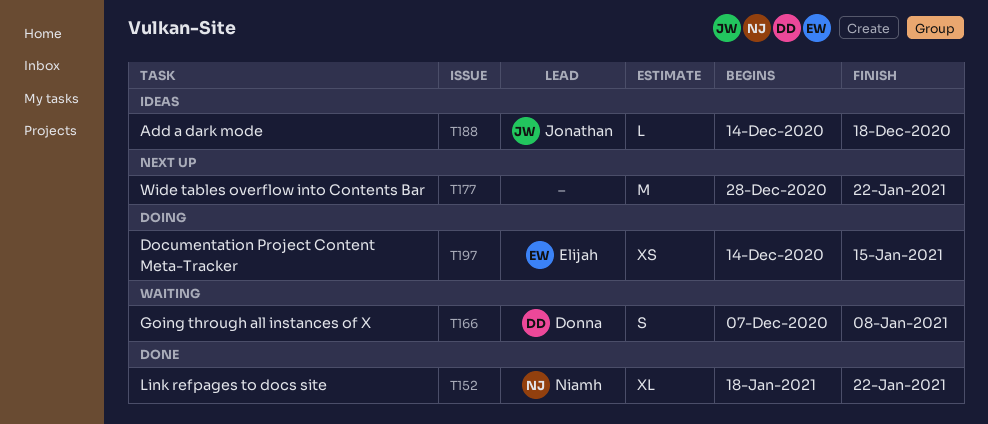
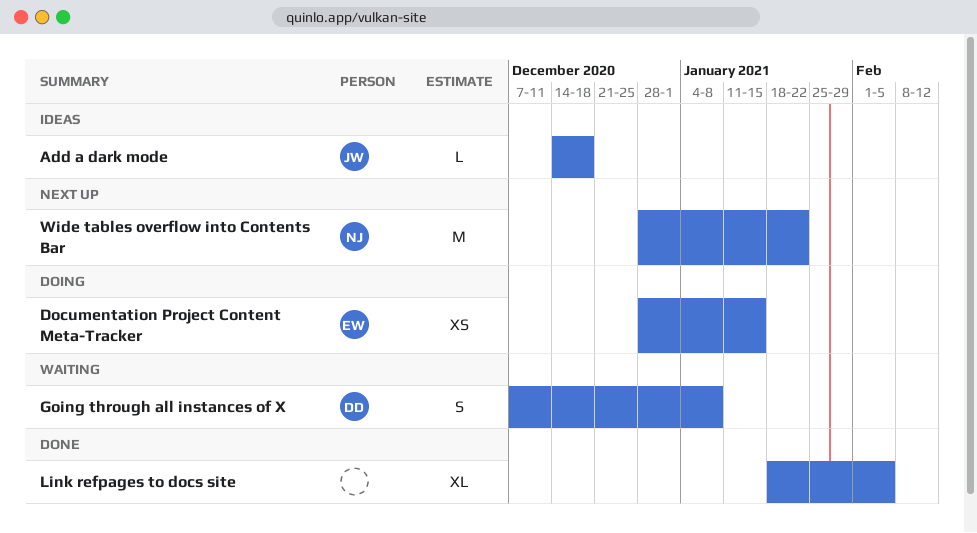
Documentation Project Content Meta-Tracker, start: Dec 14 -> Dec 28
Link refpages to docs site, owner: Niamh -> none
Link refpages to docs site, due: Jan 22 -> Feb 5
Wide tables overflow into Contents Bar, owner: none -> Niamh

